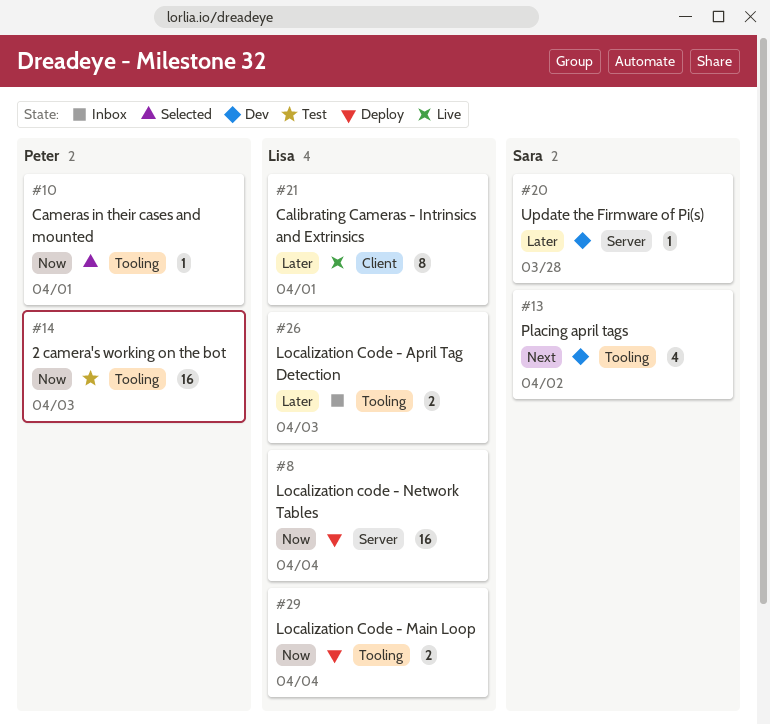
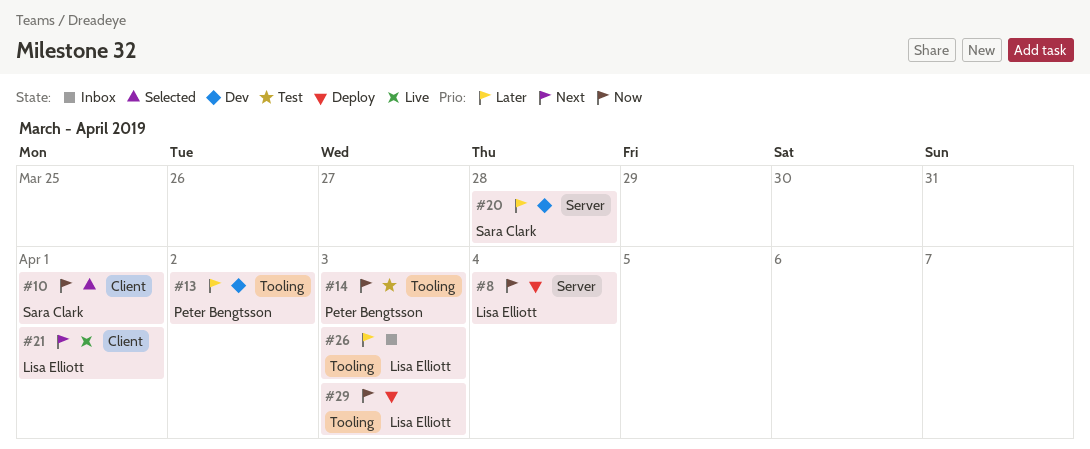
#10, owner: Peter Bengtsson -> Sara Clark
#10, label: Tooling -> Client
#13, owner: Sara Clark -> Peter Bengtsson
#13, priority: Next -> Later
#21, priority: Later -> Next
#29, due: Apr 4 -> Apr 3

